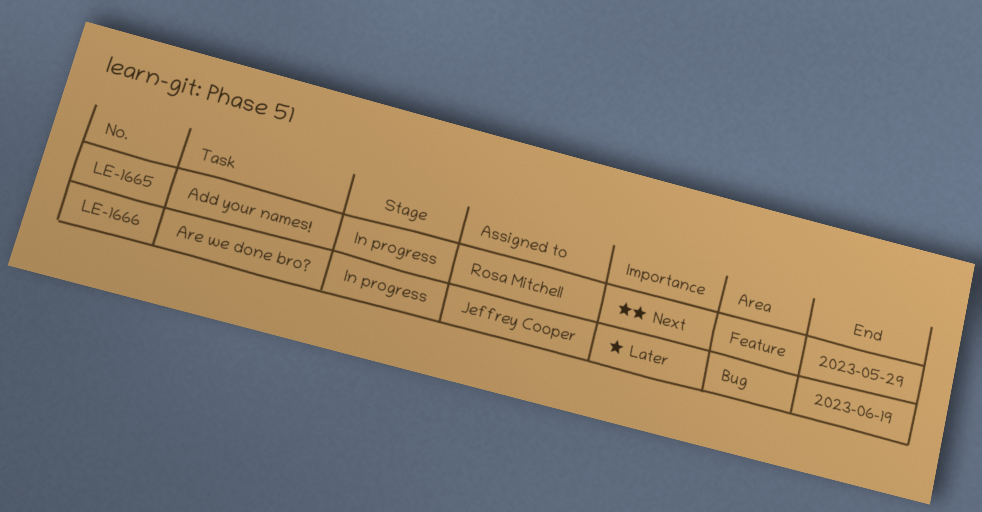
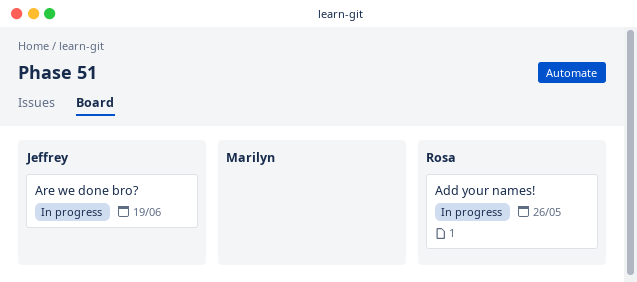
Add your names!, due: May 29 -> May 26

